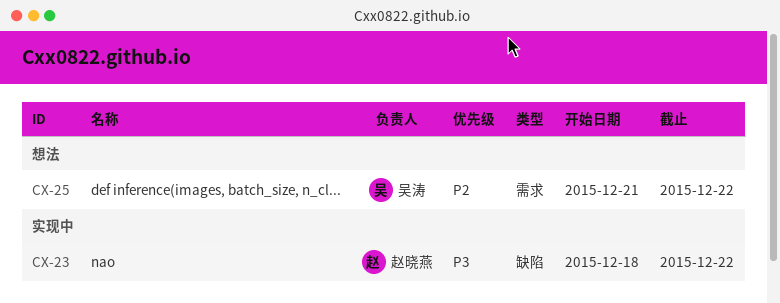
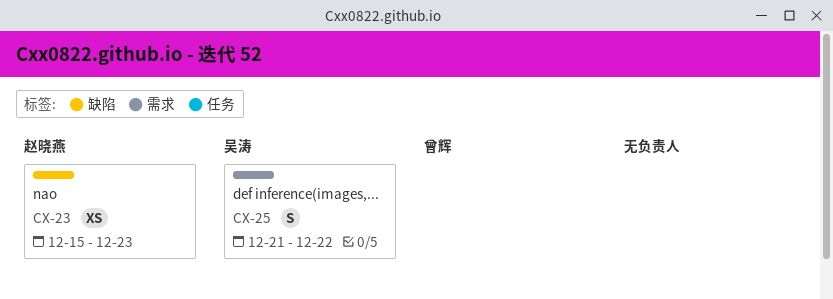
CX-23, start: Dec 18 -> Dec 15
CX-23, due: Dec 22 -> Dec 23

